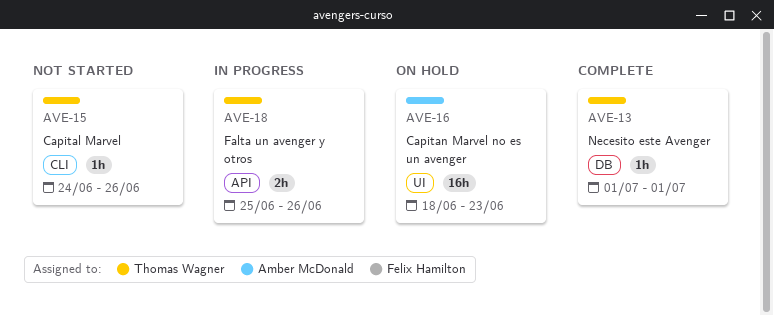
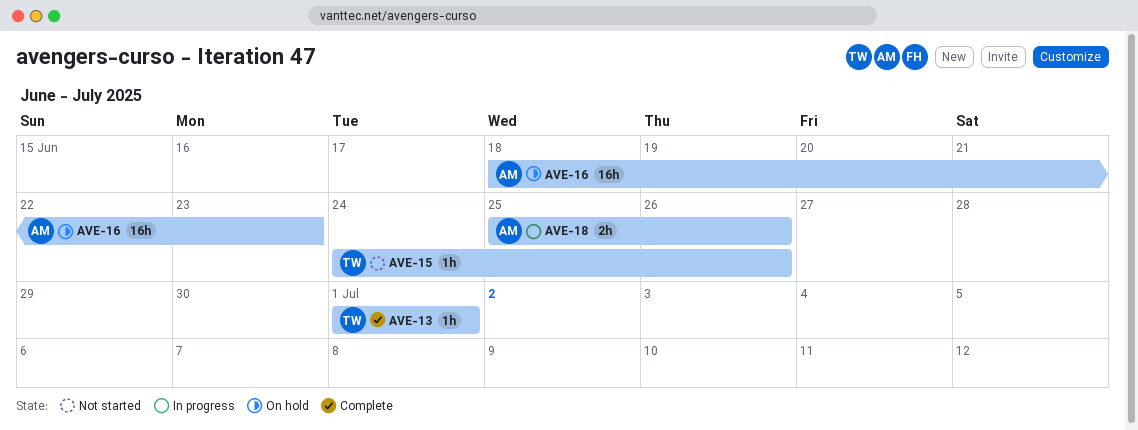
AVE-18, owner: Thomas Wagner -> Amber McDonald

